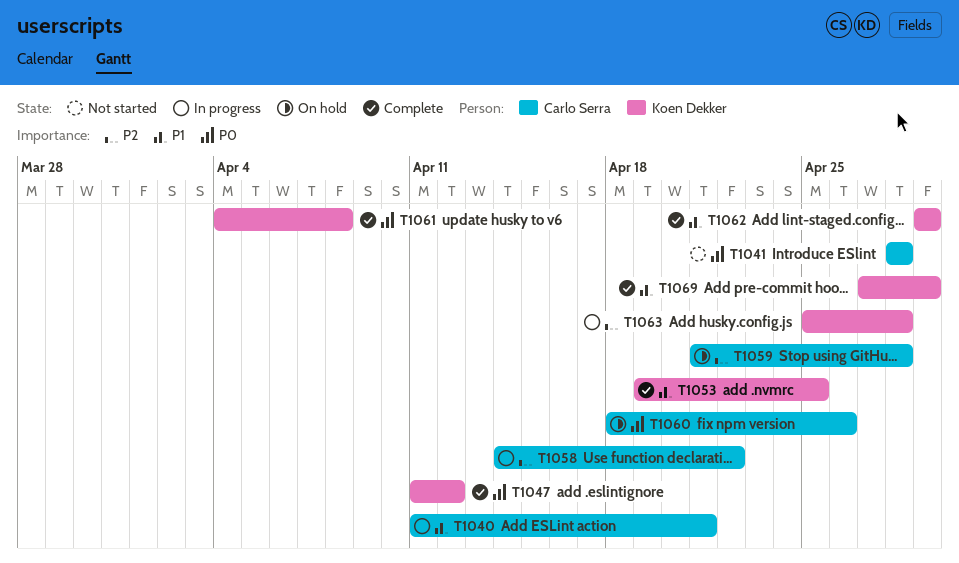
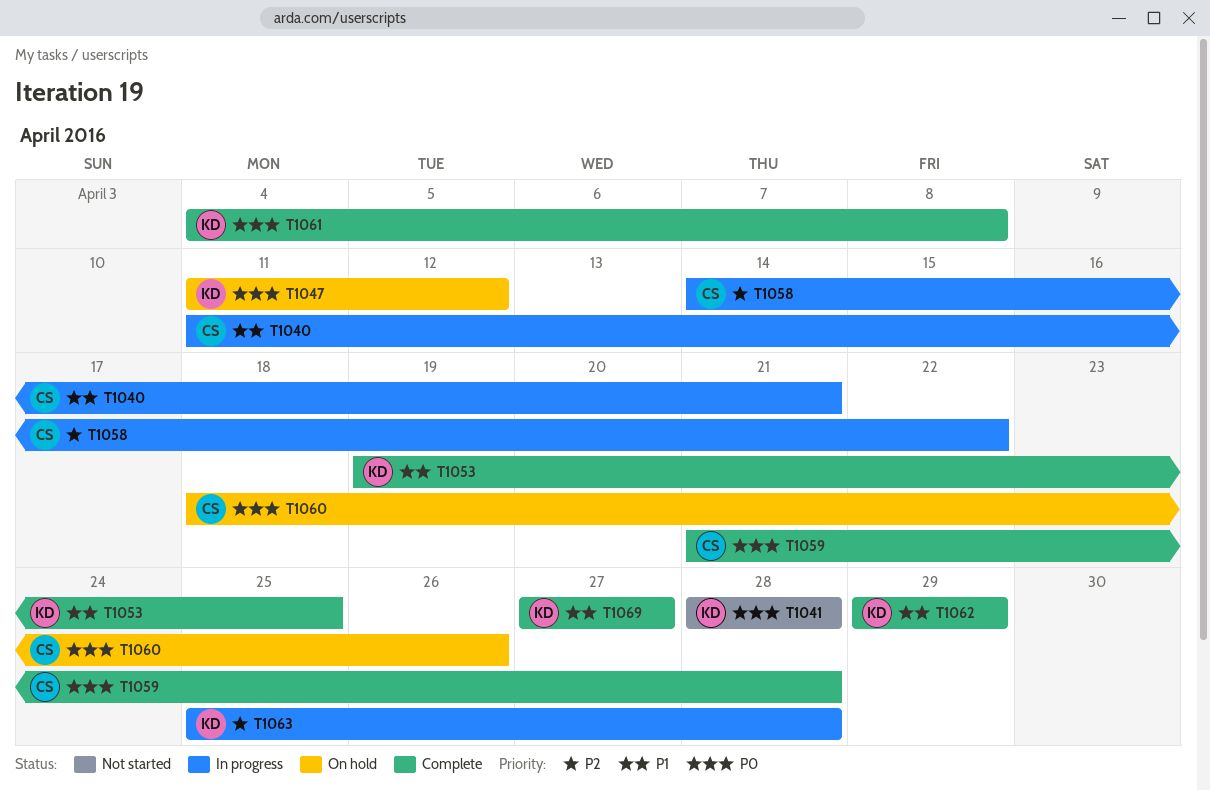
T1041, owner: Carlo Serra -> Koen Dekker
T1047, status: Complete -> On hold
T1059, status: On hold -> Complete
T1059, priority: P2 -> P0
T1069, due: Apr 29 -> Apr 27

